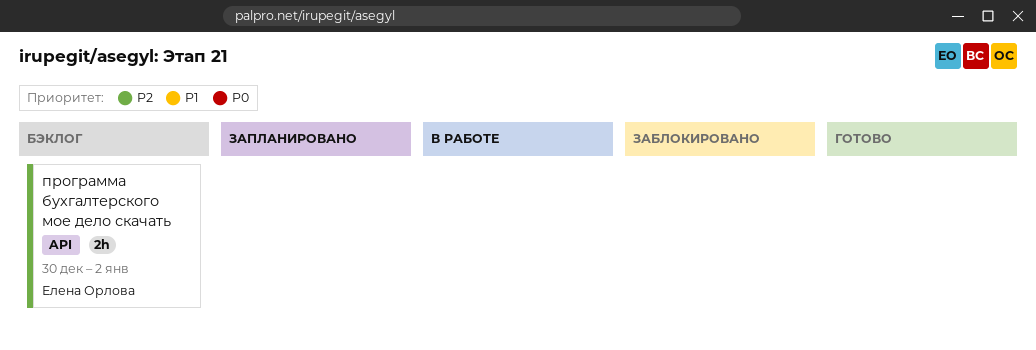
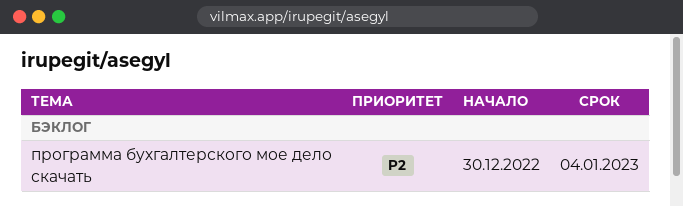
программа бухгалтерского мое дело скачать, due: Jan 2 -> Jan 4

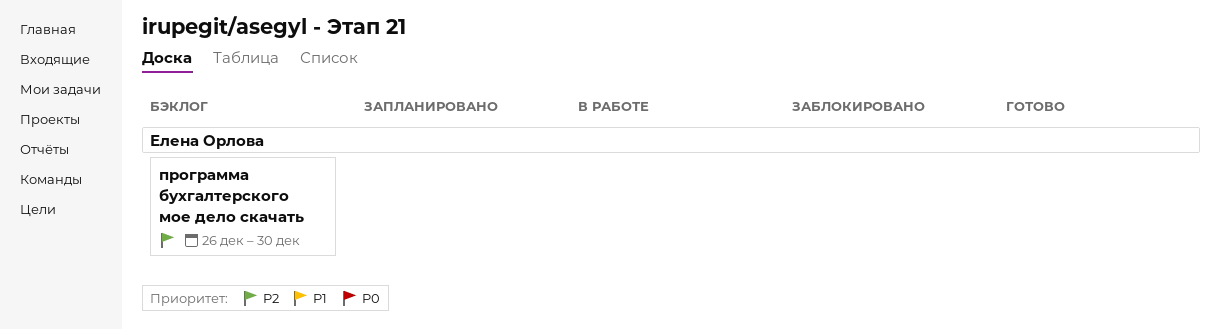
программа бухгалтерского мое дело скачать, start: Dec 30 -> Dec 26
программа бухгалтерского мое дело скачать, due: Jan 4 -> Dec 30

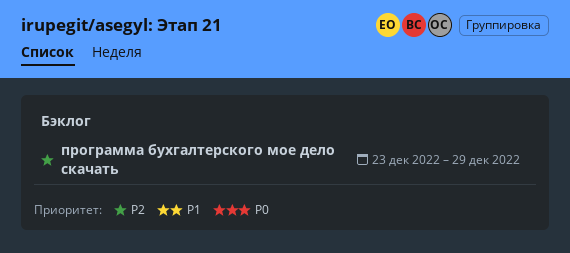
программа бухгалтерского мое дело скачать, start: Dec 26 -> Dec 23
программа бухгалтерского мое дело скачать, due: Dec 30 -> Dec 29

